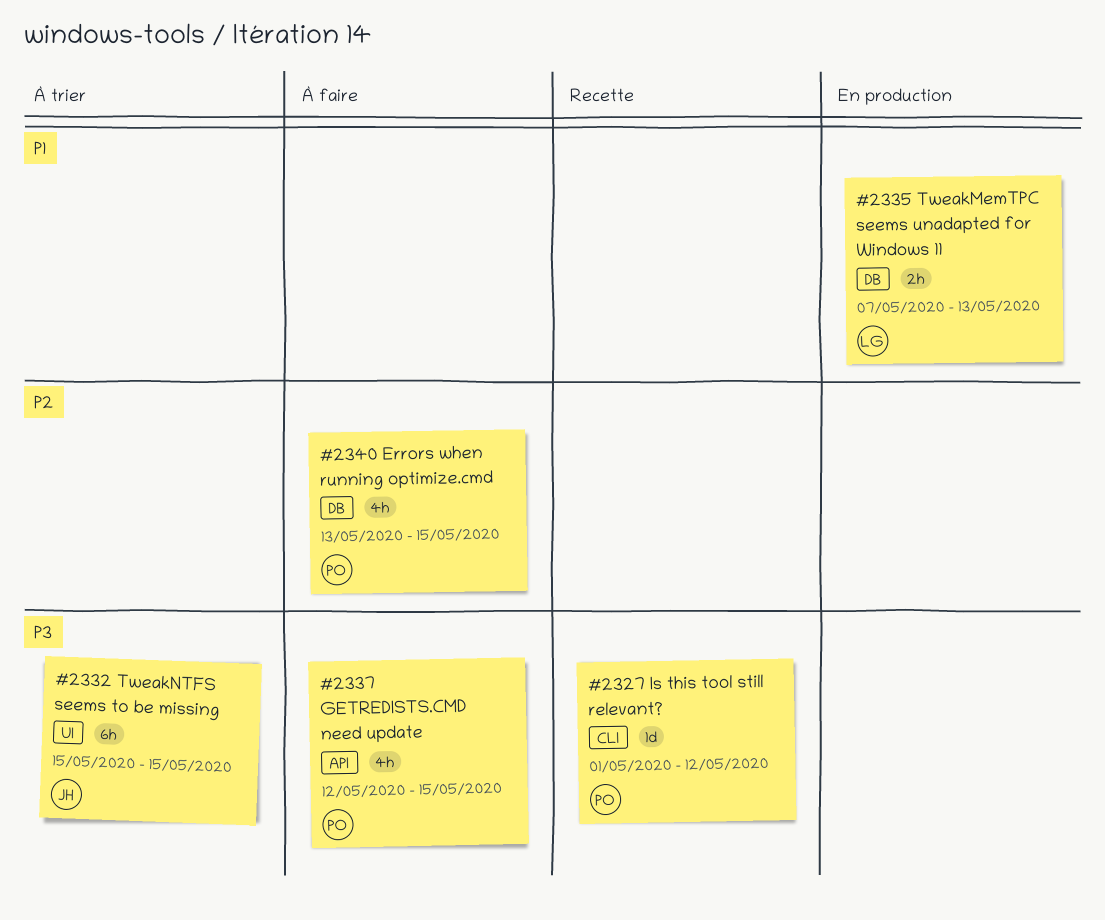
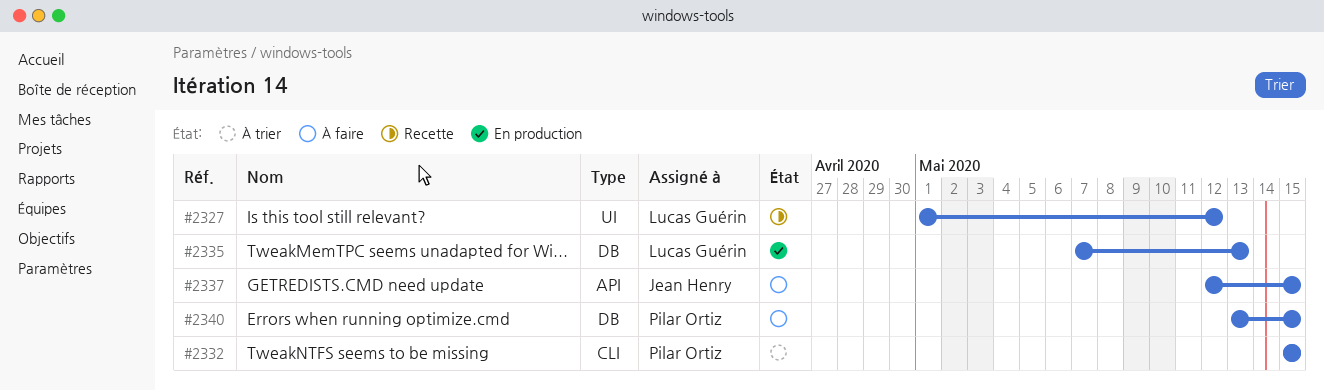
#2327, owner: Pilar Ortiz -> Lucas Guérin
#2327, label: CLI -> UI
#2332, owner: Jean Henry -> Pilar Ortiz
#2332, label: UI -> CLI
#2337, owner: Pilar Ortiz -> Jean Henry

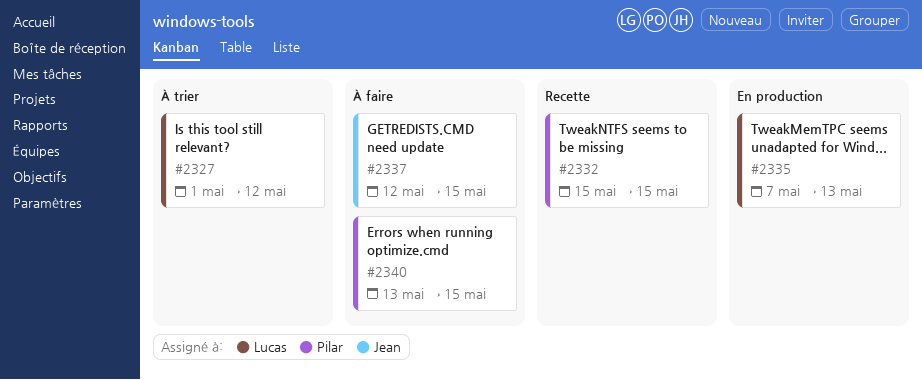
#2327, status: Recette -> À trier
#2332, status: À trier -> Recette

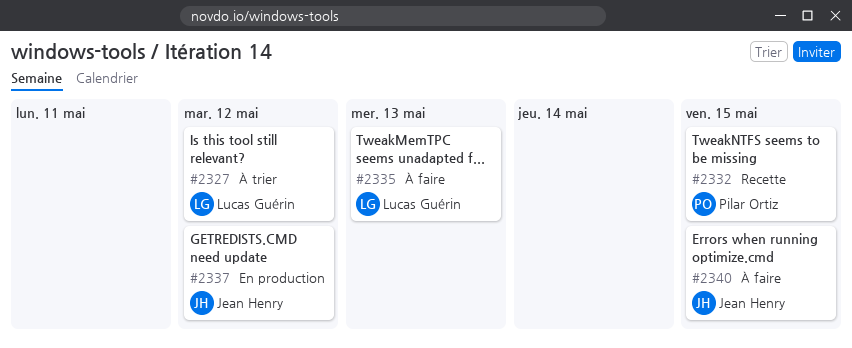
#2335, status: En production -> À faire
#2337, status: À faire -> En production
#2337, due: May 15 -> May 12
#2340, owner: Pilar Ortiz -> Jean Henry

